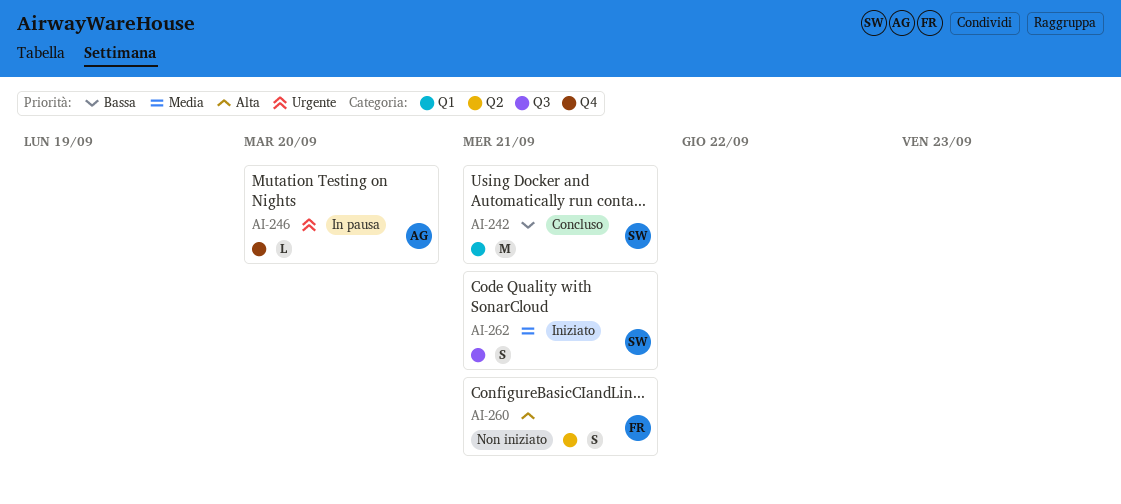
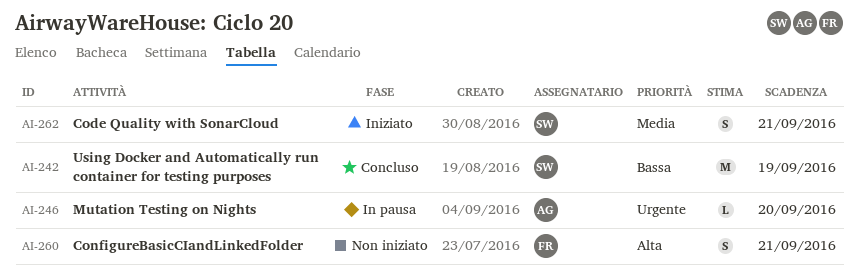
AI-242, due: Sep 21 -> Sep 19

